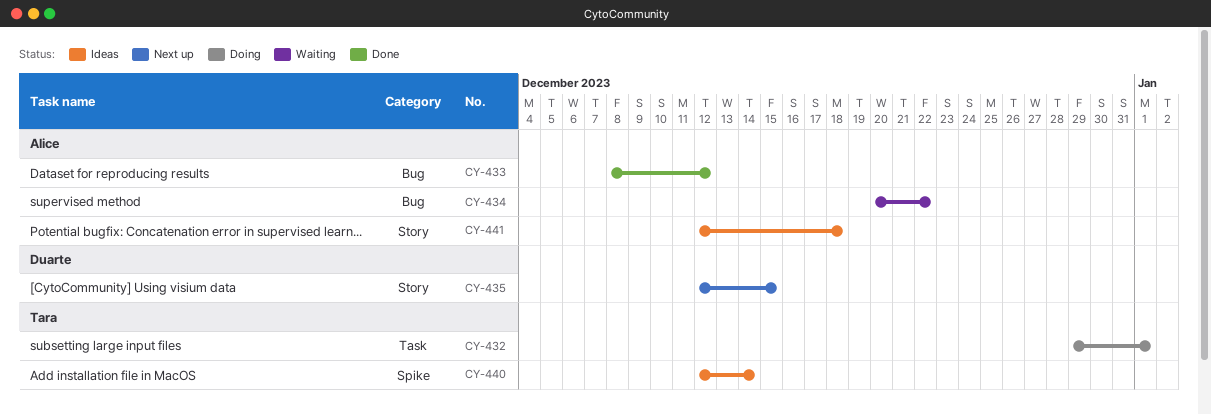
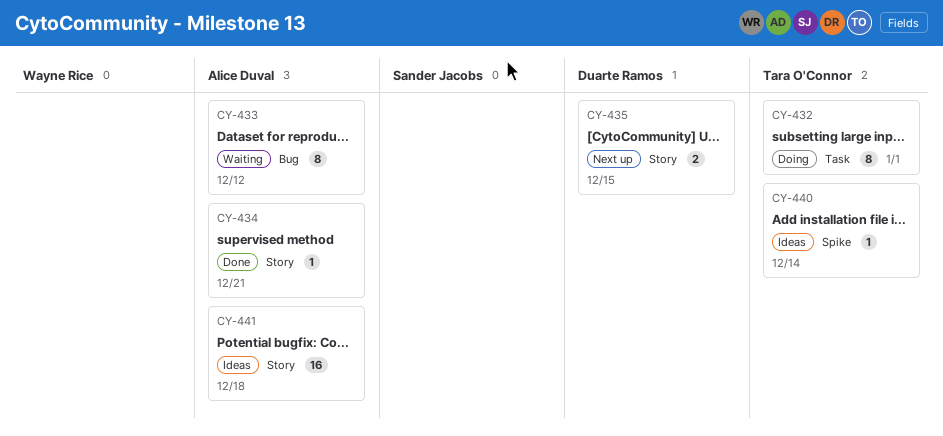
CY-433, status: Done -> Waiting
CY-434, status: Waiting -> Done
CY-434, label: Bug -> Story
CY-434, due: Dec 22 -> Dec 21

